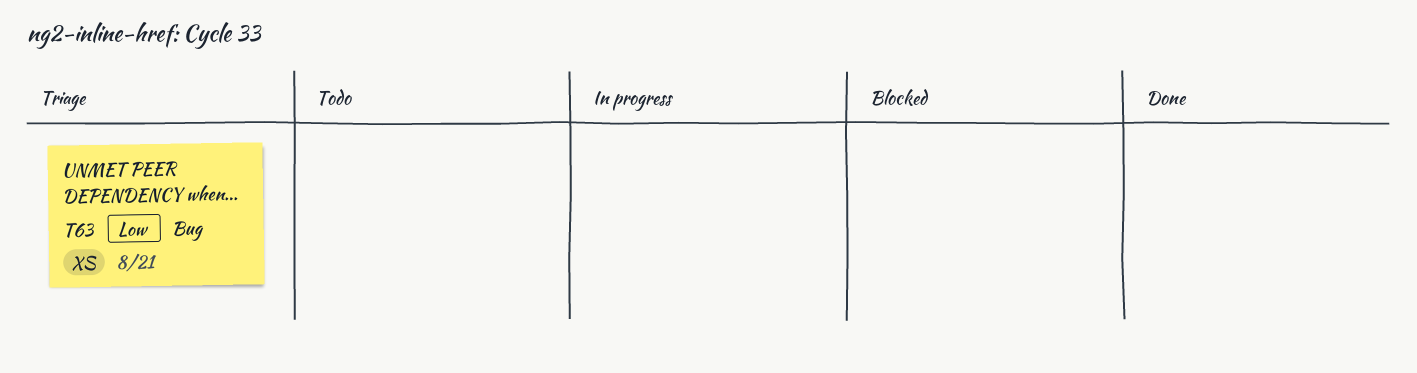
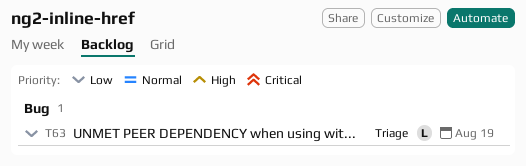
T63, estimate: XS -> L
T63, due: Aug 21 -> Aug 19

